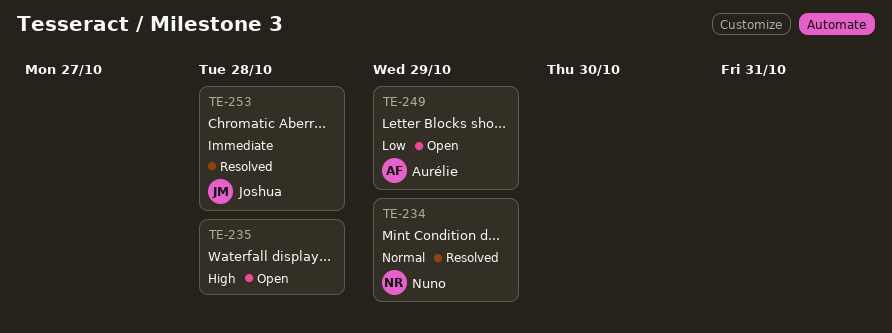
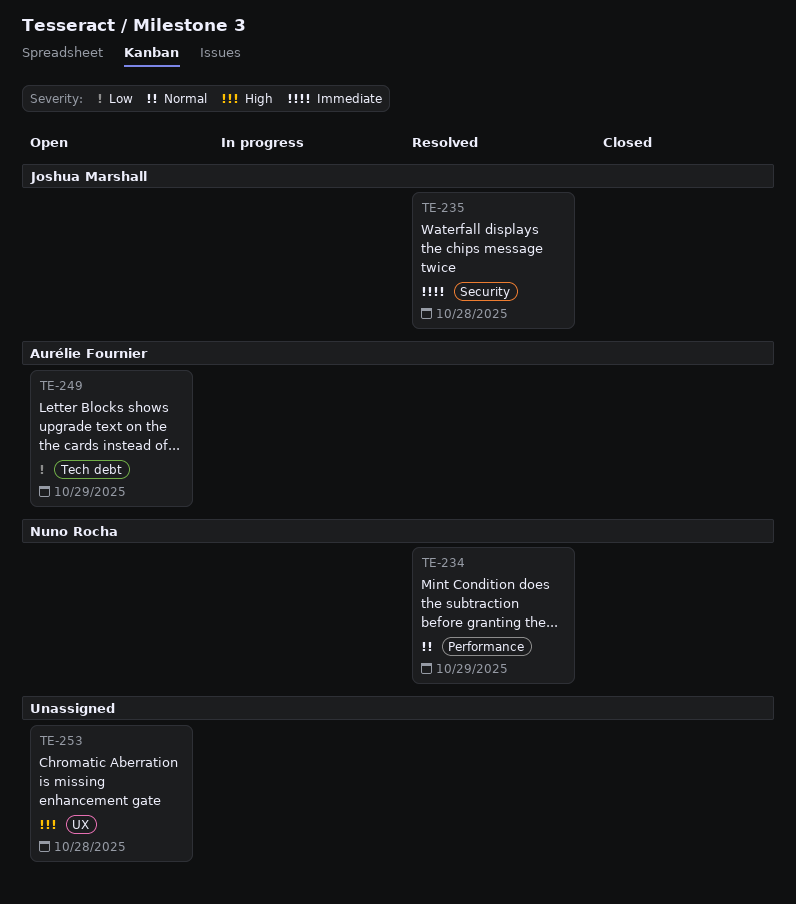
TE-235, status: Open -> Resolved
TE-235, owner: none -> Joshua Marshall
TE-235, priority: High -> Immediate
TE-253, status: Resolved -> Open
TE-253, owner: Joshua Marshall -> none
TE-253, priority: Immediate -> High

